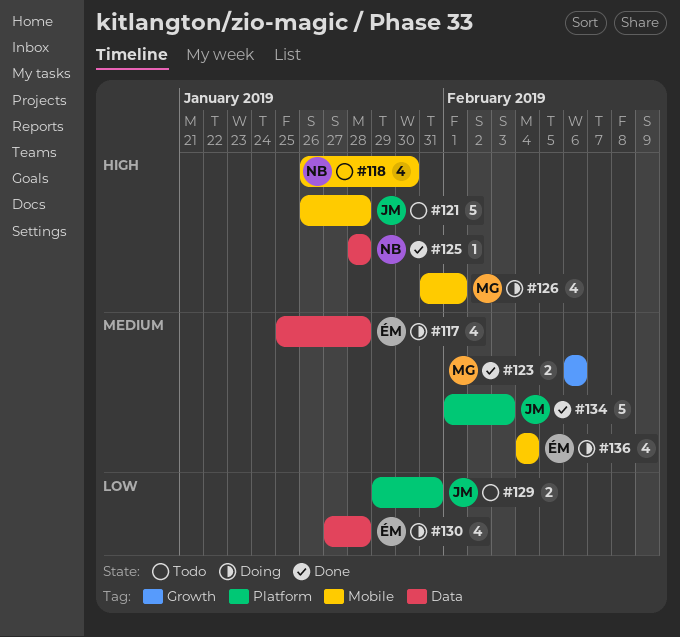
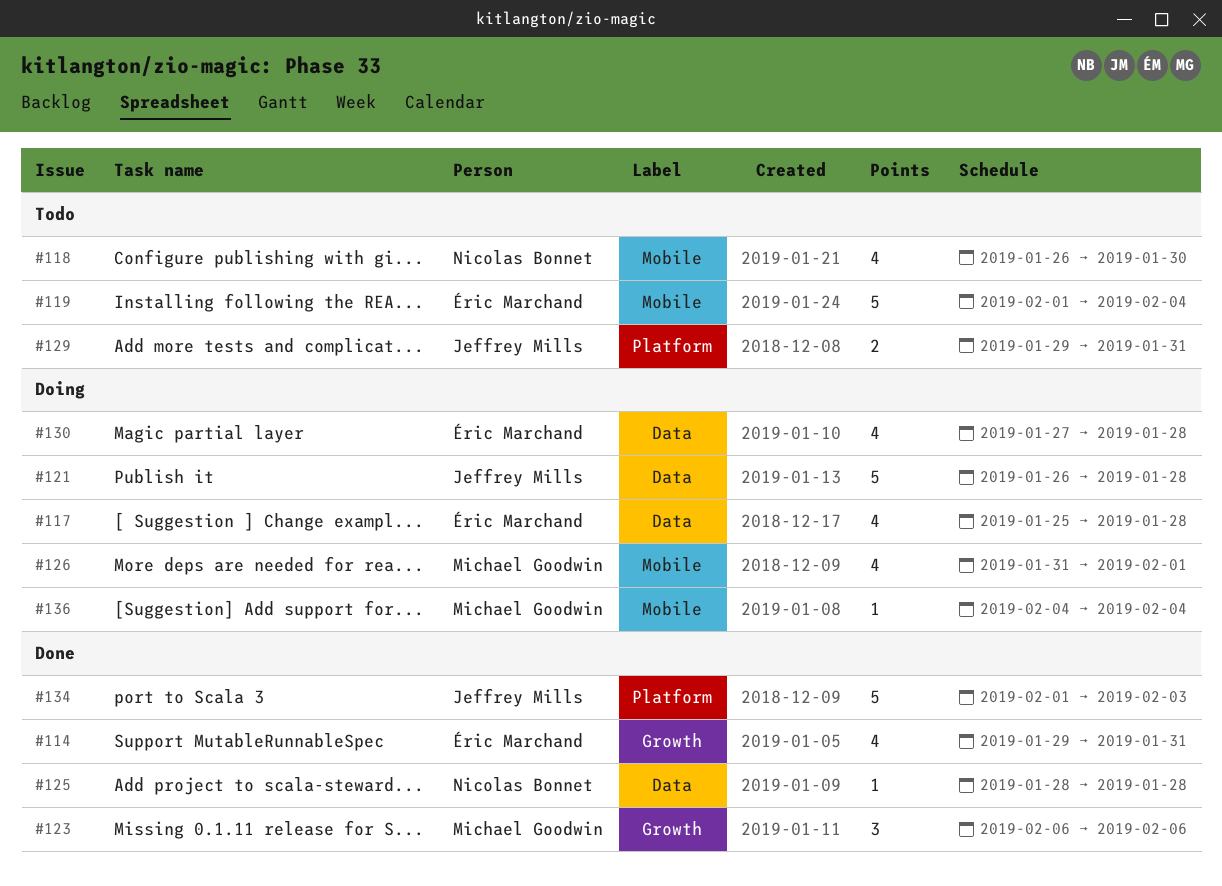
#114: none -> present
#119: none -> present
#121, status: Todo -> Doing
#121, label: Mobile -> Data
#123, estimate: 2 -> 3
#136, owner: Éric Marchand -> Michael Goodwin
#136, estimate: 4 -> 1

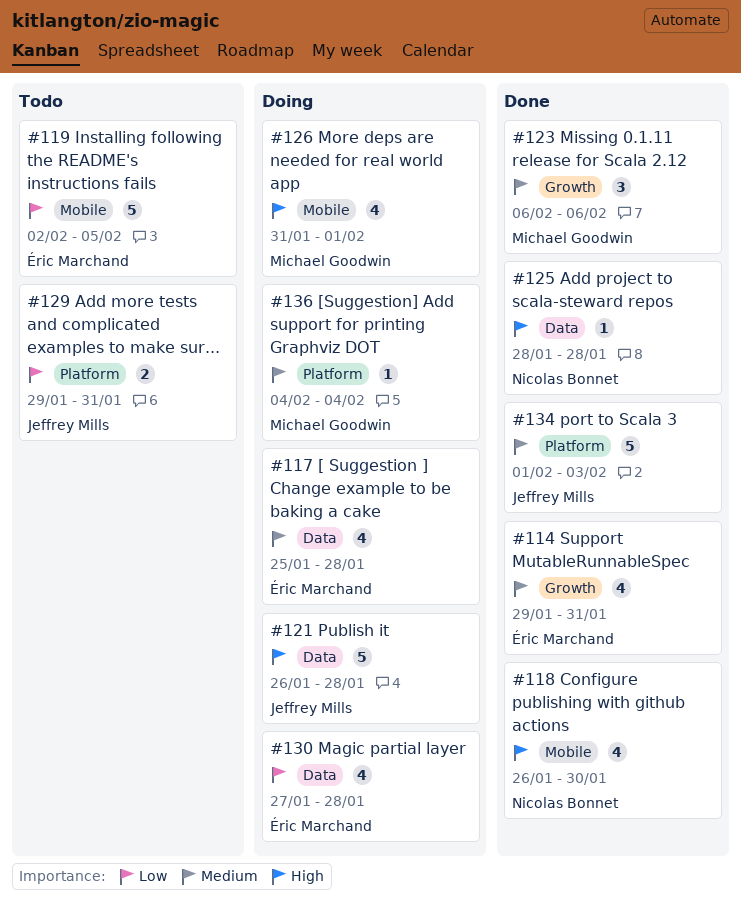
#118, status: Todo -> Done
#119, start: Feb 1 -> Feb 2
#119, due: Feb 4 -> Feb 5
#136, label: Mobile -> Platform

